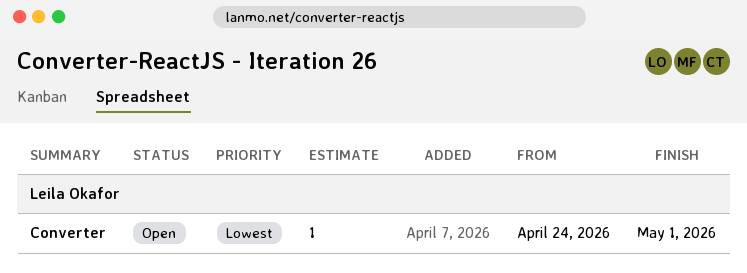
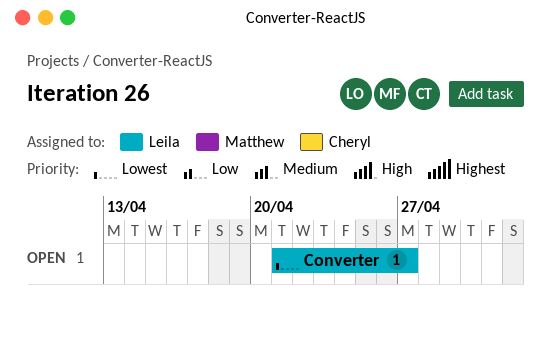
Converter, start: Apr 24 -> Apr 21
Converter, due: May 1 -> Apr 27

